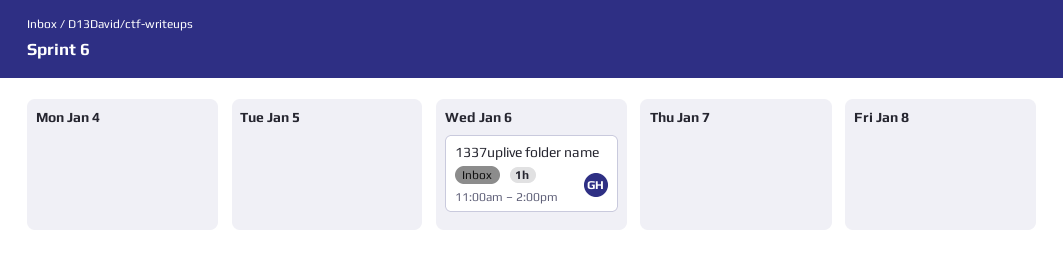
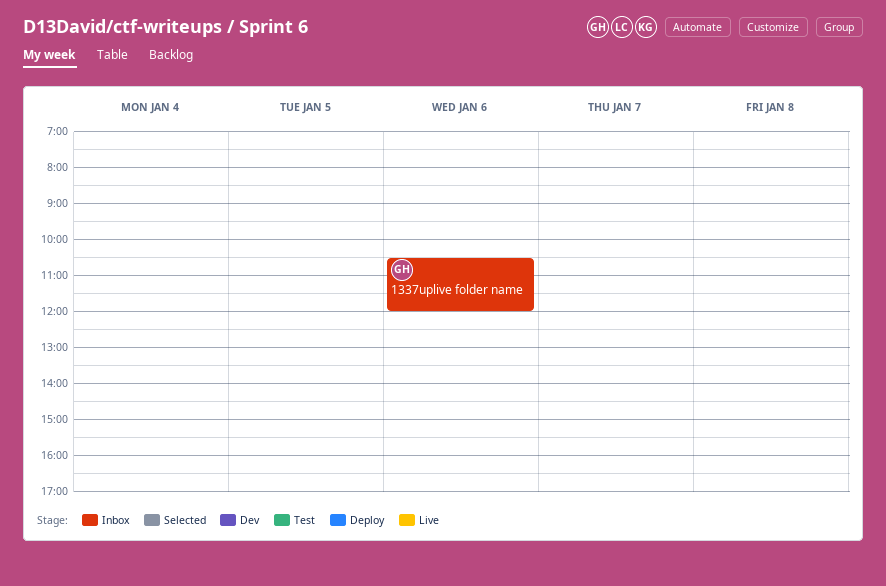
1337uplive folder name, begins: 11:00 -> 10:30
1337uplive folder name, ends: 14:00 -> 12:00

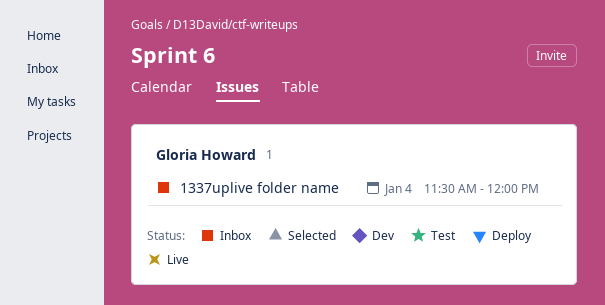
1337uplive folder name, day: Jan 6 -> Jan 4
1337uplive folder name, begins: 10:30 -> 11:30

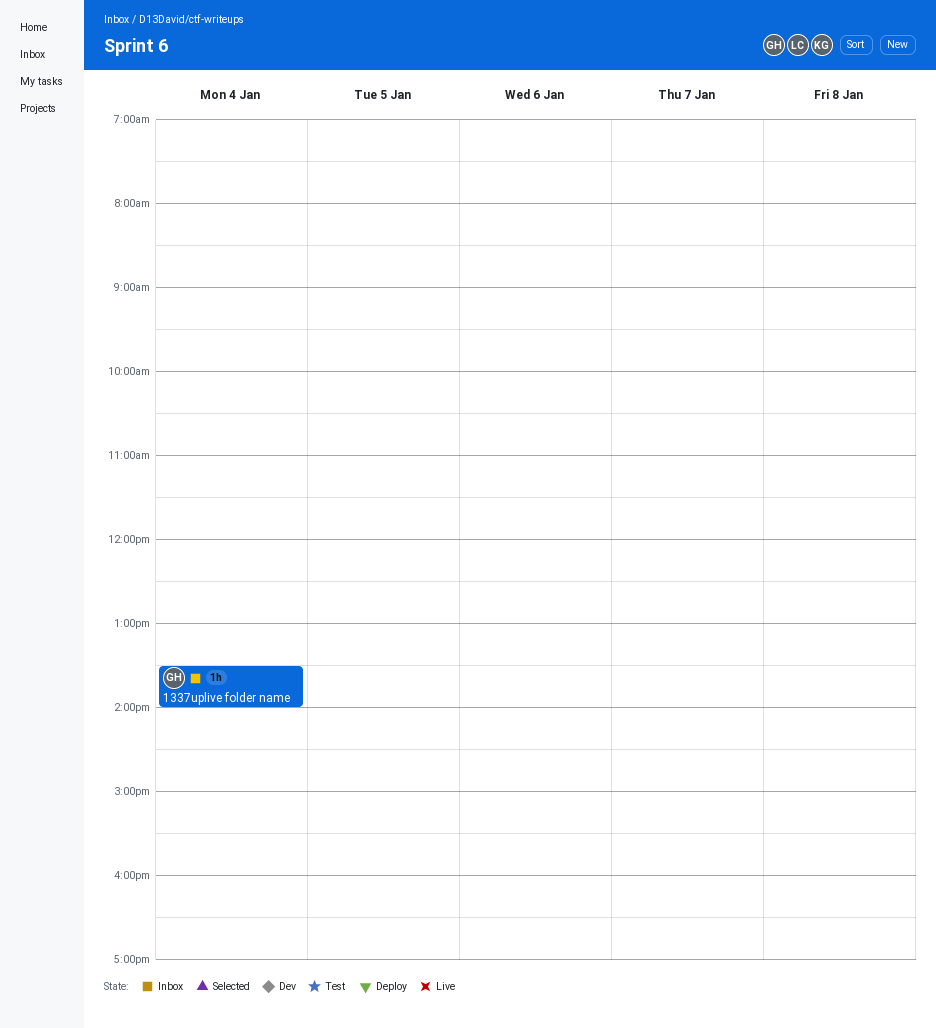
1337uplive folder name, begins: 11:30 -> 13:30
1337uplive folder name, ends: 12:00 -> 14:00

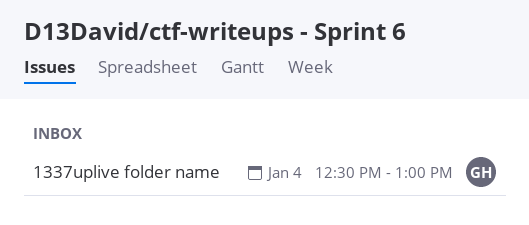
1337uplive folder name, begins: 13:30 -> 12:30
1337uplive folder name, ends: 14:00 -> 13:00

